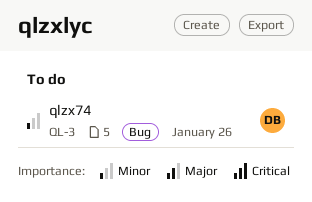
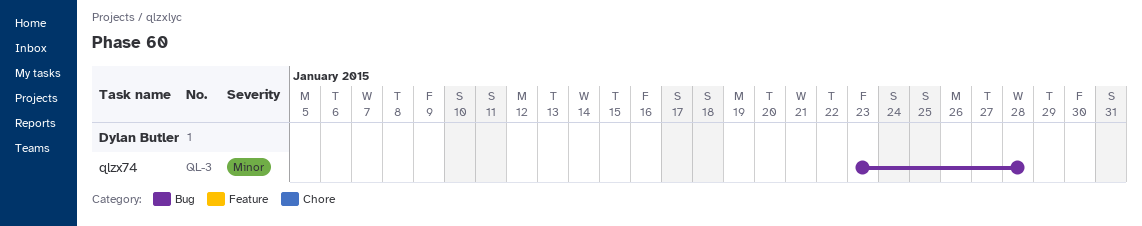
QL-3, due: Jan 26 -> Jan 28

